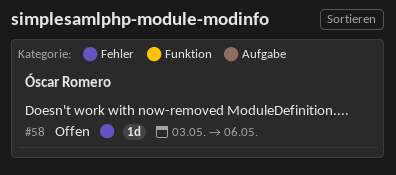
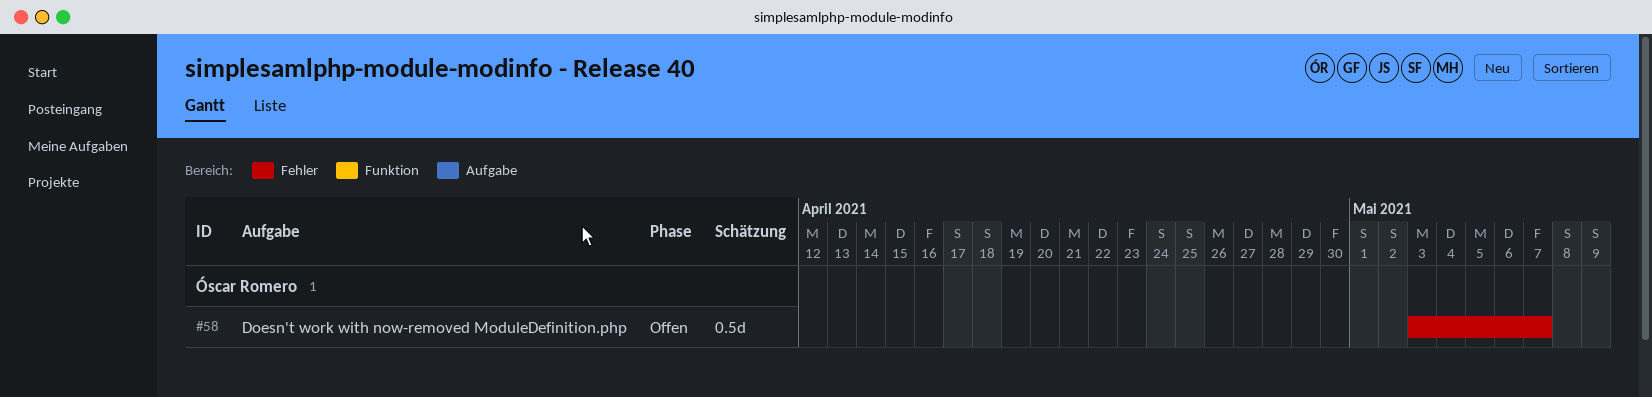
#58, estimate: 1d -> 0.5d
#58, due: May 6 -> May 7

